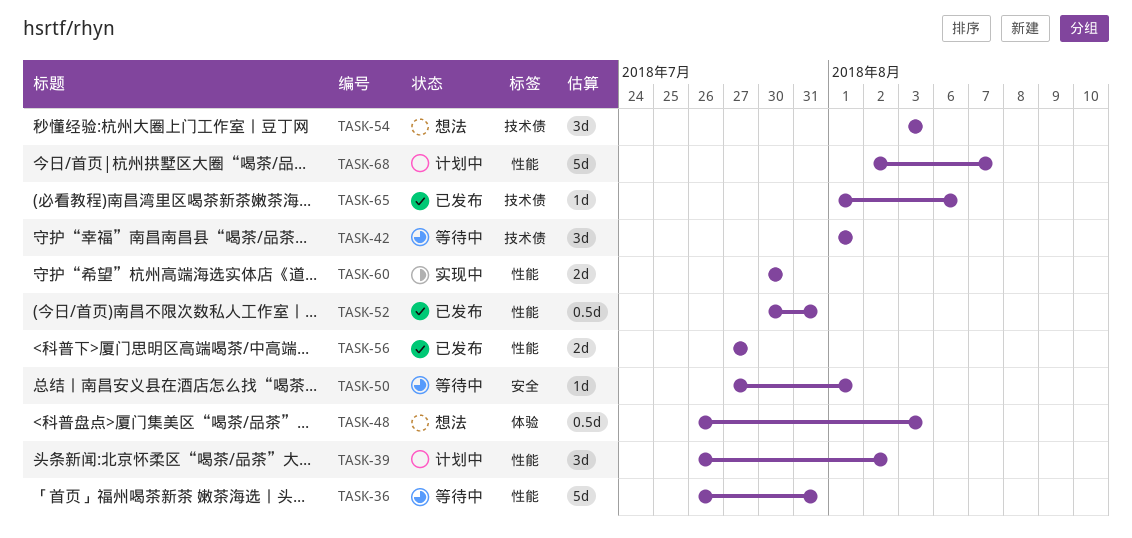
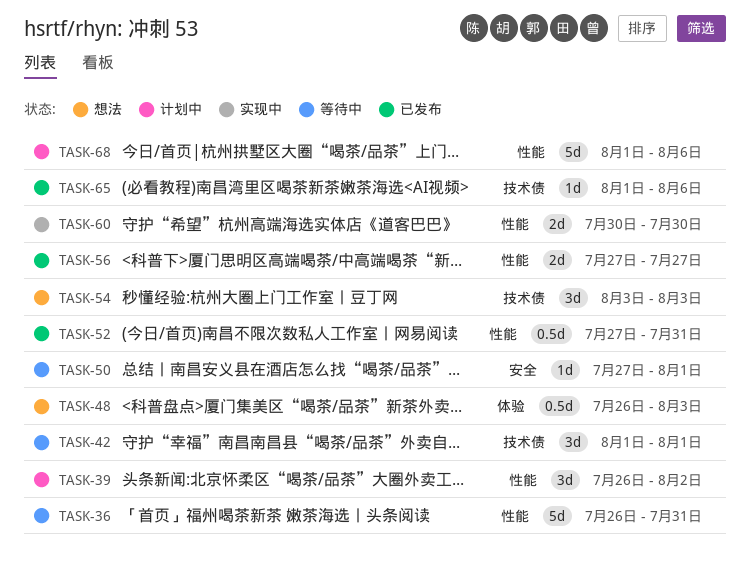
TASK-52, start: Jul 30 -> Jul 27
TASK-68, start: Aug 2 -> Aug 1
TASK-68, due: Aug 7 -> Aug 6

